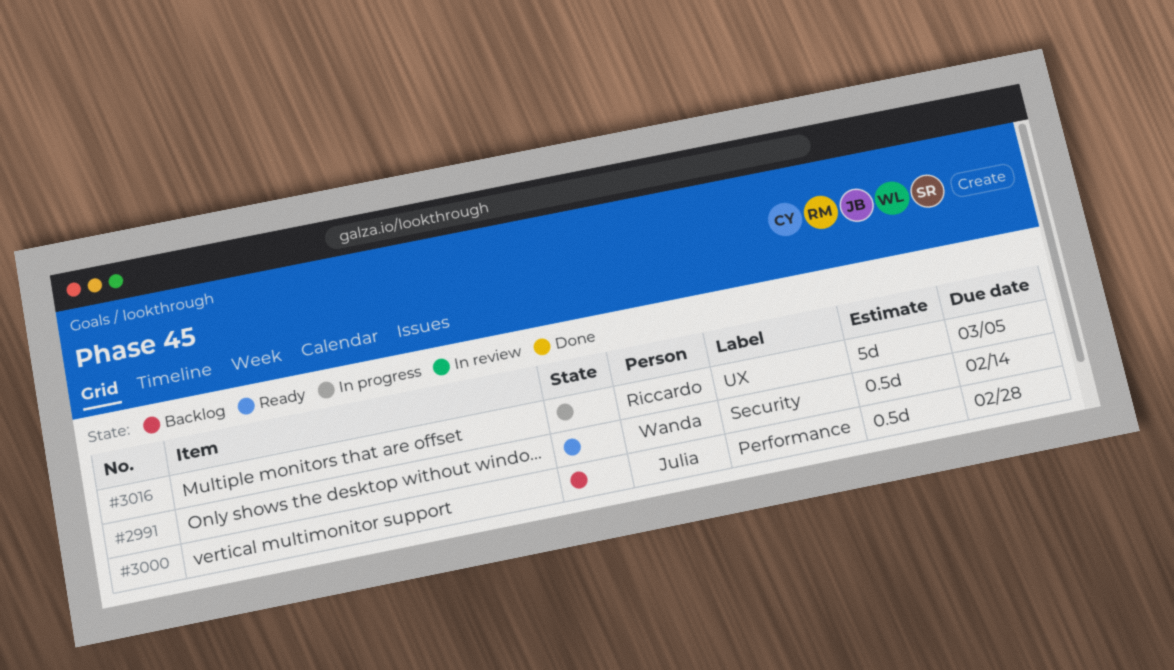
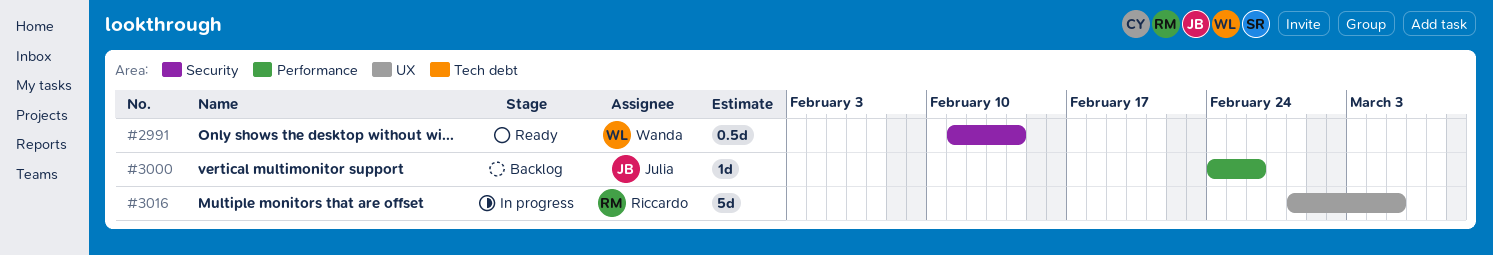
#3000, estimate: 0.5d -> 1d
#3000, due: Feb 28 -> Feb 26

